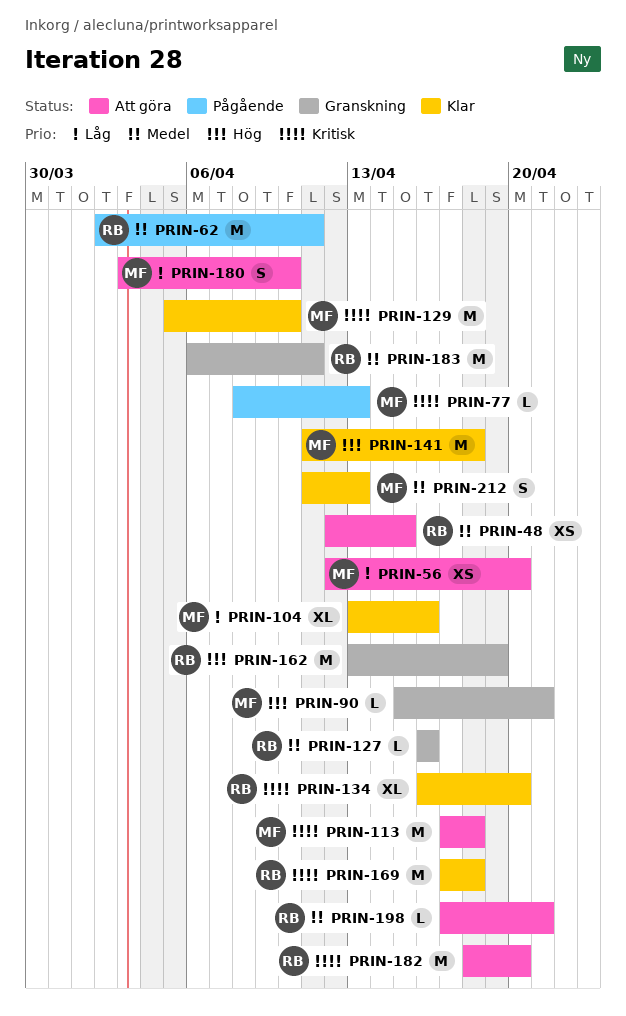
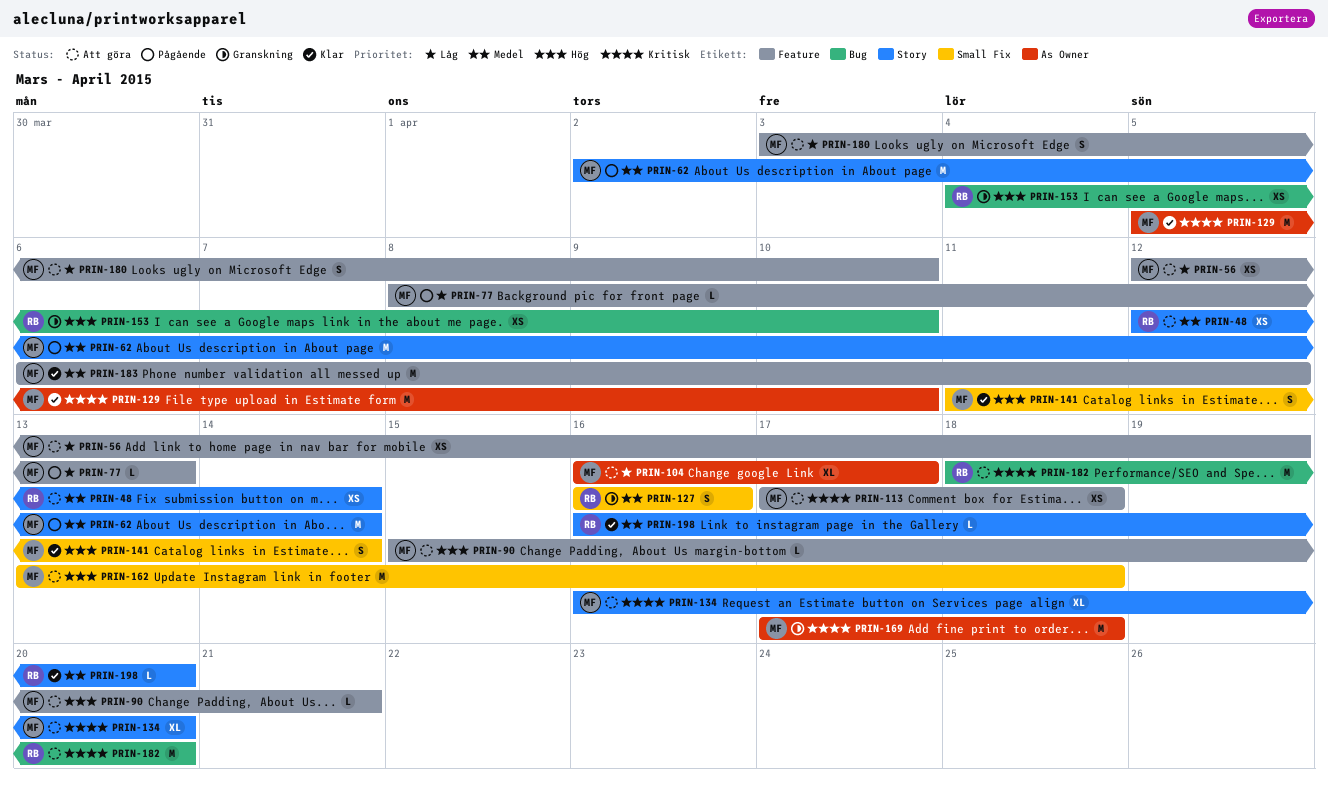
PRIN-48, due: Apr 15 -> Apr 14
PRIN-56, due: Apr 20 -> Apr 19
PRIN-62, owner: RB -> MF
PRIN-62, due: Apr 11 -> Apr 14
PRIN-77, priority: Kritisk -> Låg
PRIN-90, status: Granskning -> Att göra
PRIN-104, status: Klar -> Att göra
PRIN-104, start: Apr 13 -> Apr 16
PRIN-104, due: Apr 16 -> Apr 17
PRIN-113, estimate: M -> XS
PRIN-127, estimate: L -> S
PRIN-134, status: Klar -> Att göra
PRIN-134, owner: RB -> MF
PRIN-141, estimate: M -> S
PRIN-141, due: Apr 18 -> Apr 14
PRIN-153: none -> present
PRIN-162, status: Granskning -> Att göra
PRIN-162, owner: RB -> MF
PRIN-162, due: Apr 19 -> Apr 18
PRIN-169, status: Klar -> Granskning
PRIN-169, owner: RB -> MF
PRIN-183, status: Granskning -> Klar
PRIN-183, owner: RB -> MF
PRIN-183, due: Apr 11 -> Apr 12
PRIN-198, status: Att göra -> Klar
PRIN-198, start: Apr 17 -> Apr 16
PRIN-198, due: Apr 21 -> Apr 20
PRIN-212: present -> none

